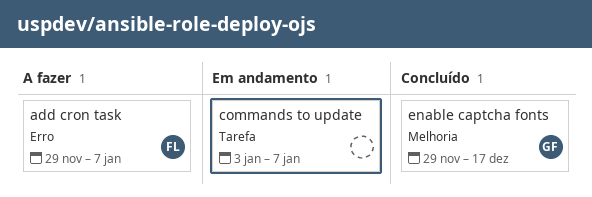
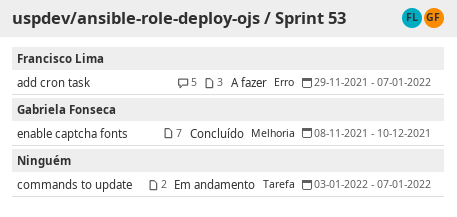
enable captcha fonts, start: Nov 29 -> Nov 8
enable captcha fonts, due: Dec 17 -> Dec 10

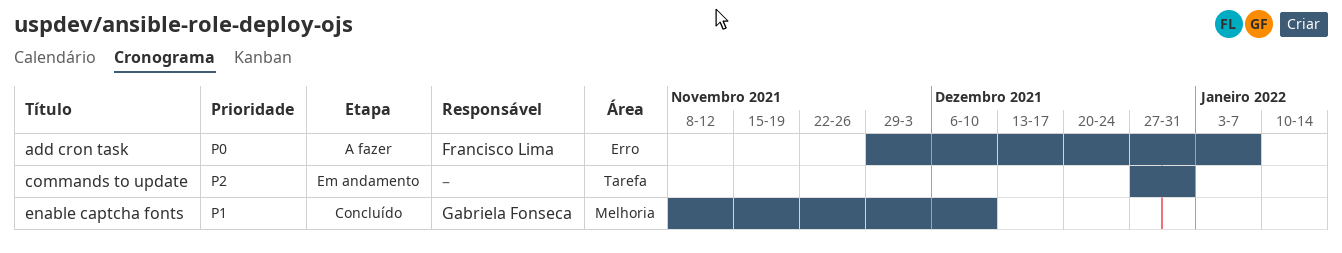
commands to update, start: Jan 3 -> Dec 27
commands to update, due: Jan 7 -> Dec 31

